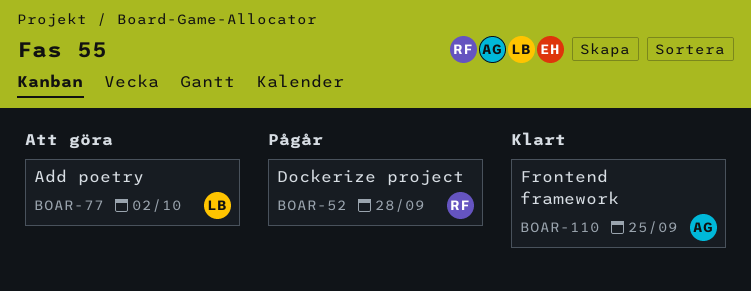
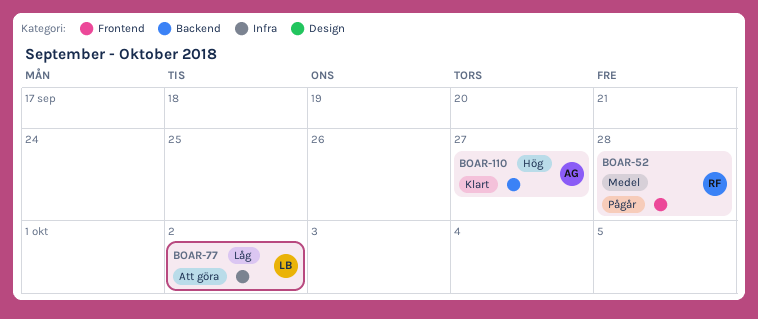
BOAR-110, due: Sep 25 -> Sep 27

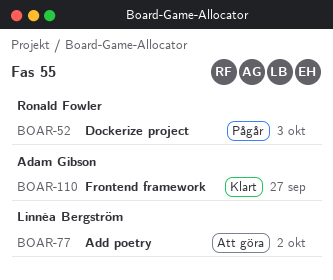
BOAR-52, due: Sep 28 -> Oct 3

